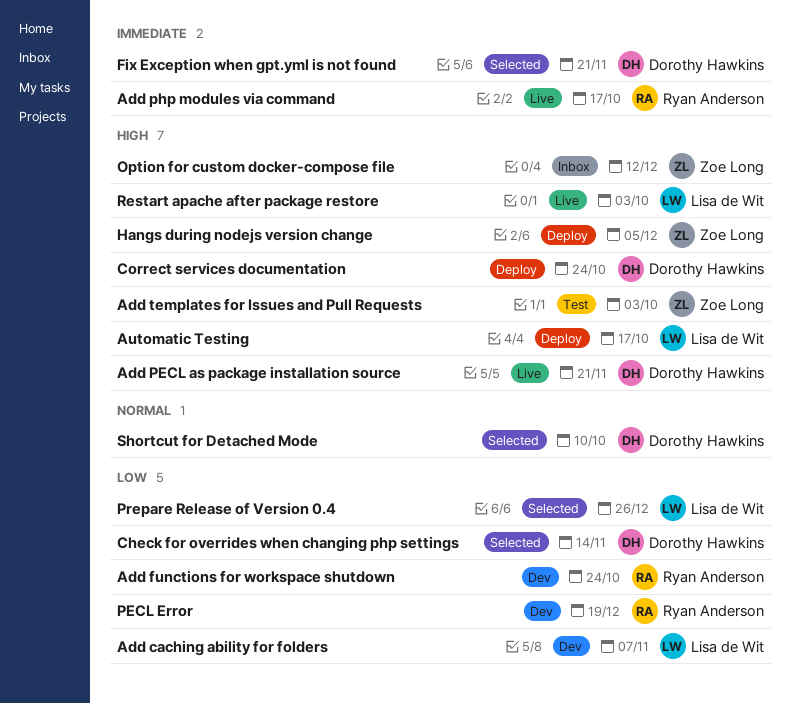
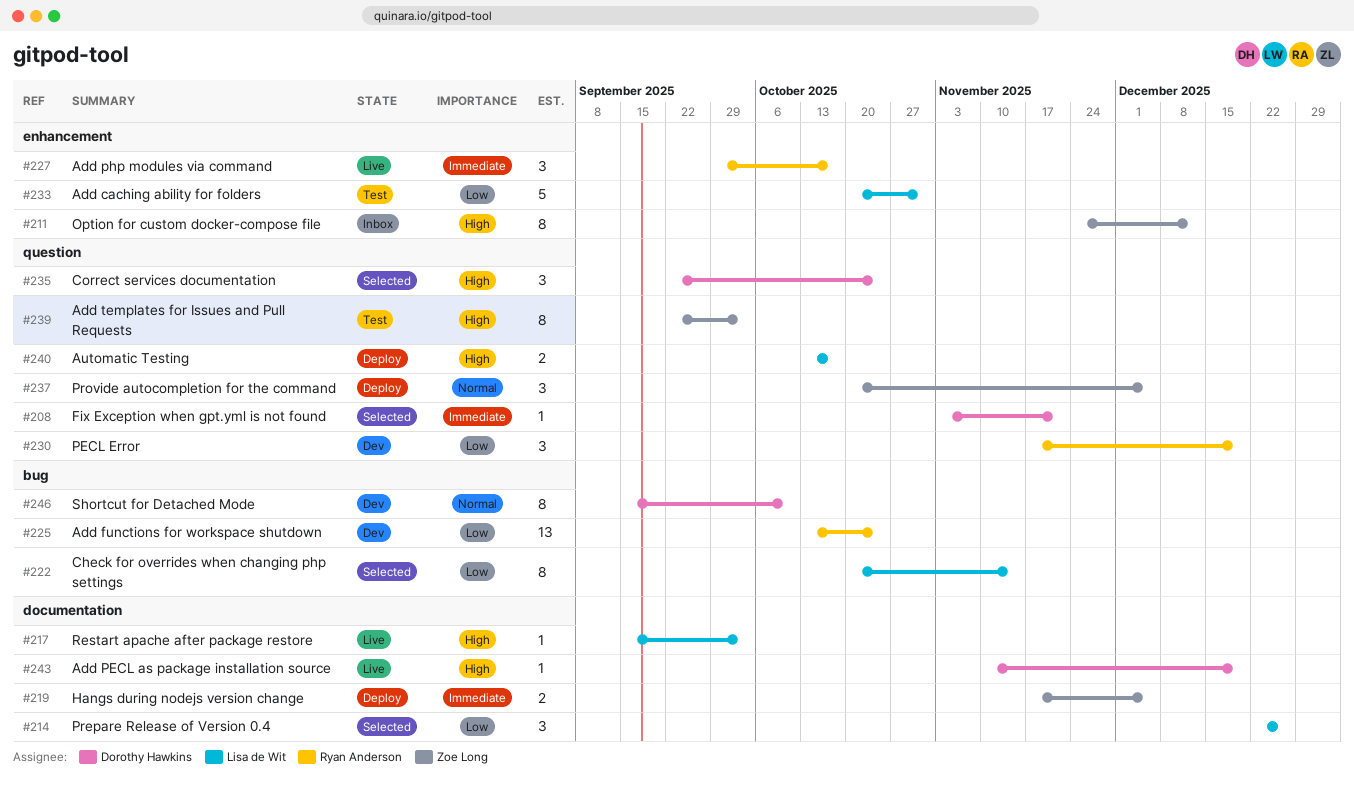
Add caching ability for folders, status: Dev -> Test
Add caching ability for folders, due: Nov 7 -> Oct 31
Add PECL as package installation source, due: Nov 21 -> Dec 19
Check for overrides when changing php settings, owner: Dorothy Hawkins -> Lisa de Wit
Correct services documentation, status: Deploy -> Selected
Hangs during nodejs version change, priority: High -> Immediate
Provide autocompletion for the command: none -> present
Shortcut for Detached Mode, status: Selected -> Dev

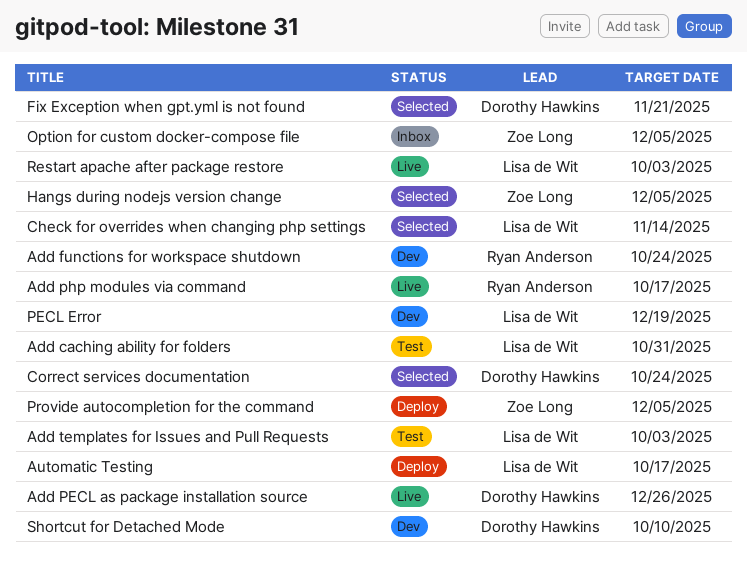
Add PECL as package installation source, due: Dec 19 -> Dec 26
Add templates for Issues and Pull Requests, owner: Zoe Long -> Lisa de Wit
Hangs during nodejs version change, status: Deploy -> Selected
Option for custom docker-compose file, due: Dec 12 -> Dec 5
PECL Error, owner: Ryan Anderson -> Lisa de Wit
Prepare Release of Version 0.4: present -> none

